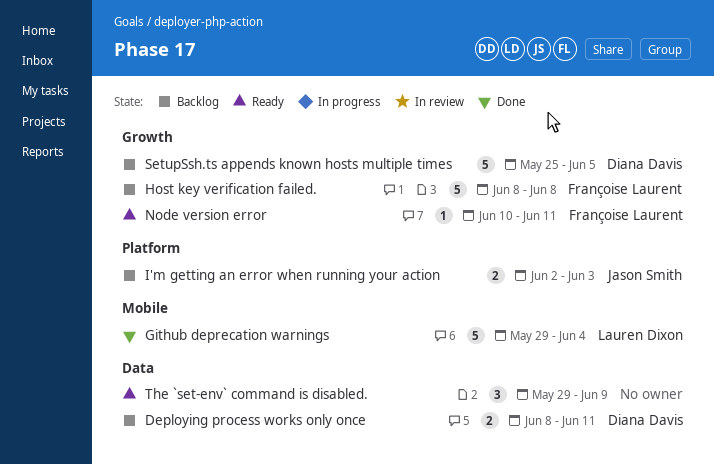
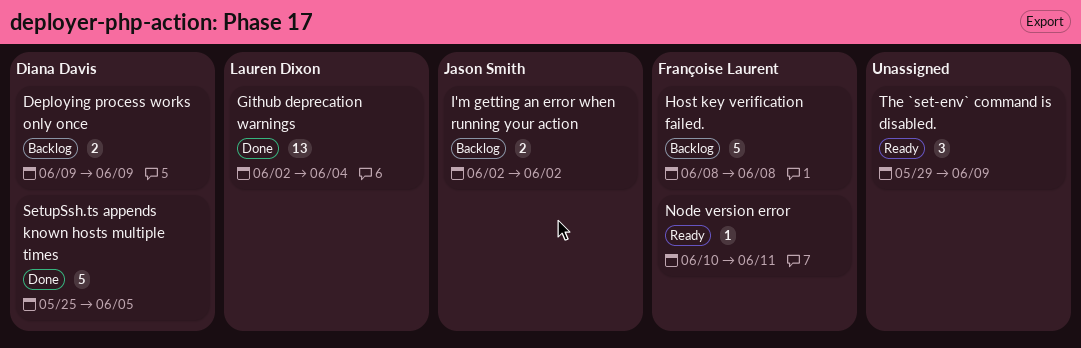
Deploying process works only once, start: Jun 8 -> Jun 9
Deploying process works only once, due: Jun 11 -> Jun 9
Github deprecation warnings, estimate: 5 -> 13
Github deprecation warnings, start: May 29 -> Jun 2
I'm getting an error when running your action, due: Jun 3 -> Jun 2
SetupSsh.ts appends known hosts multiple times, status: Backlog -> Done

